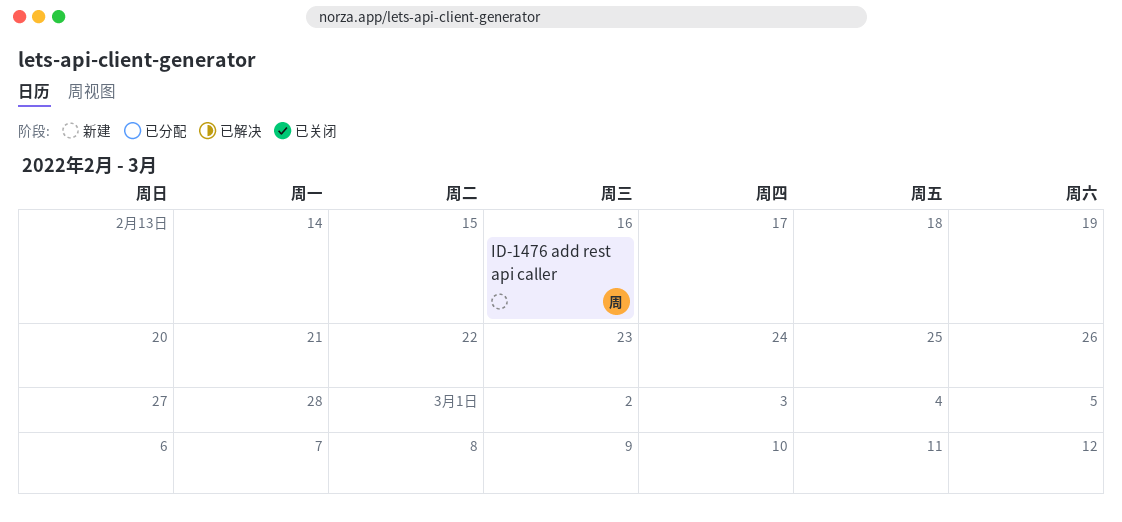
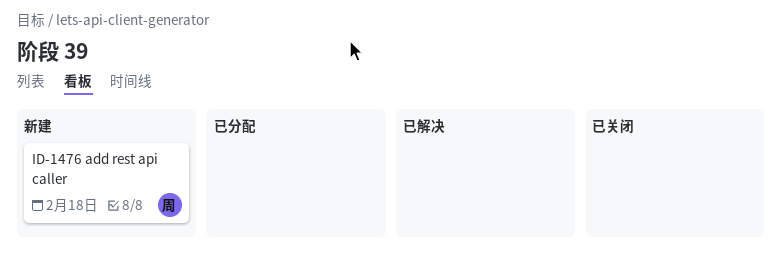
ID-1476, due: Feb 16 -> Feb 18

